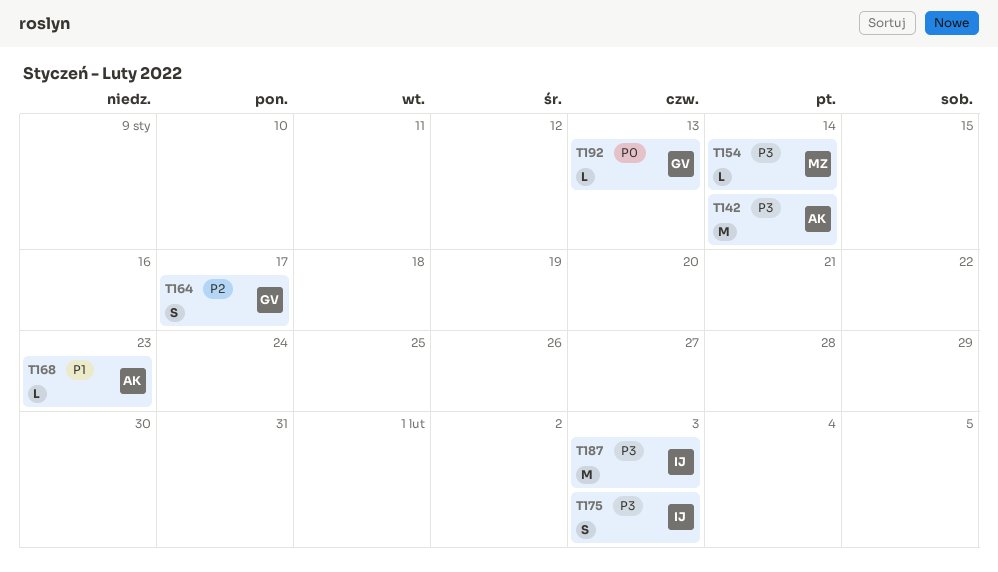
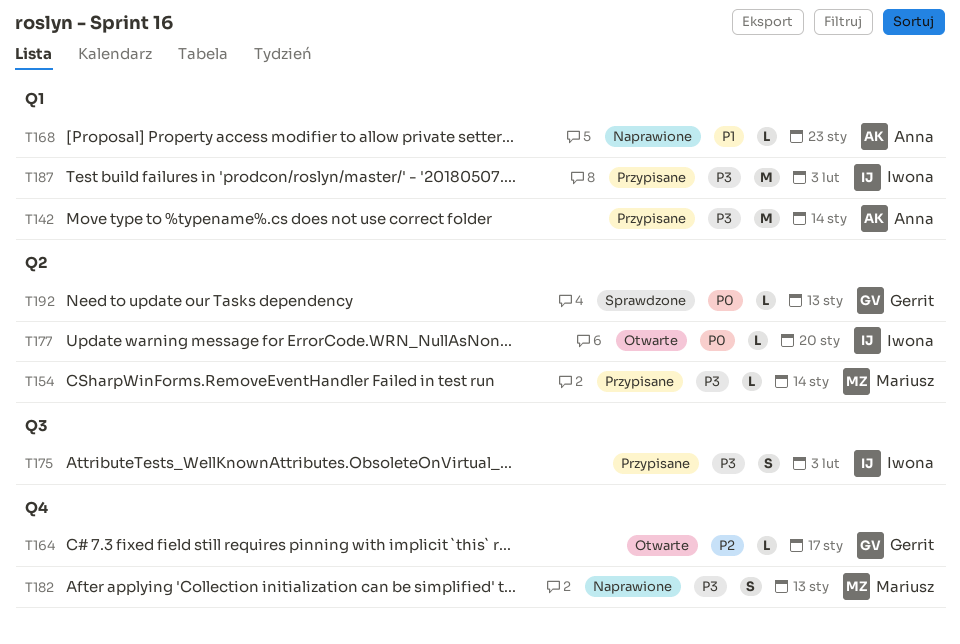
T164, estimate: S -> L
T177: none -> present
T182: none -> present

